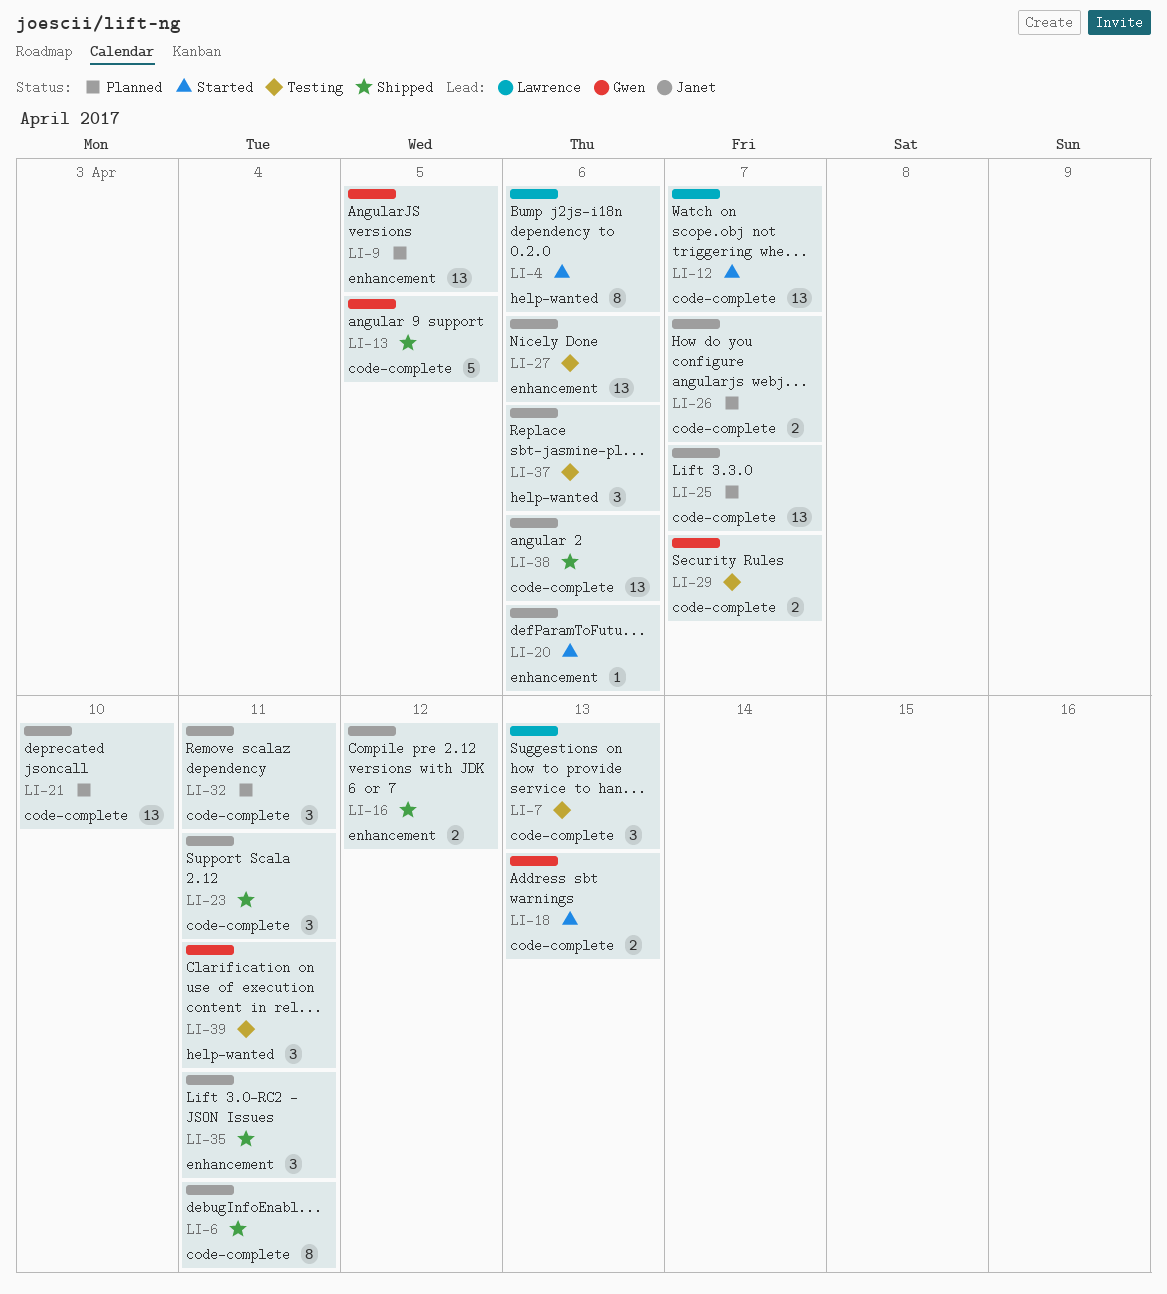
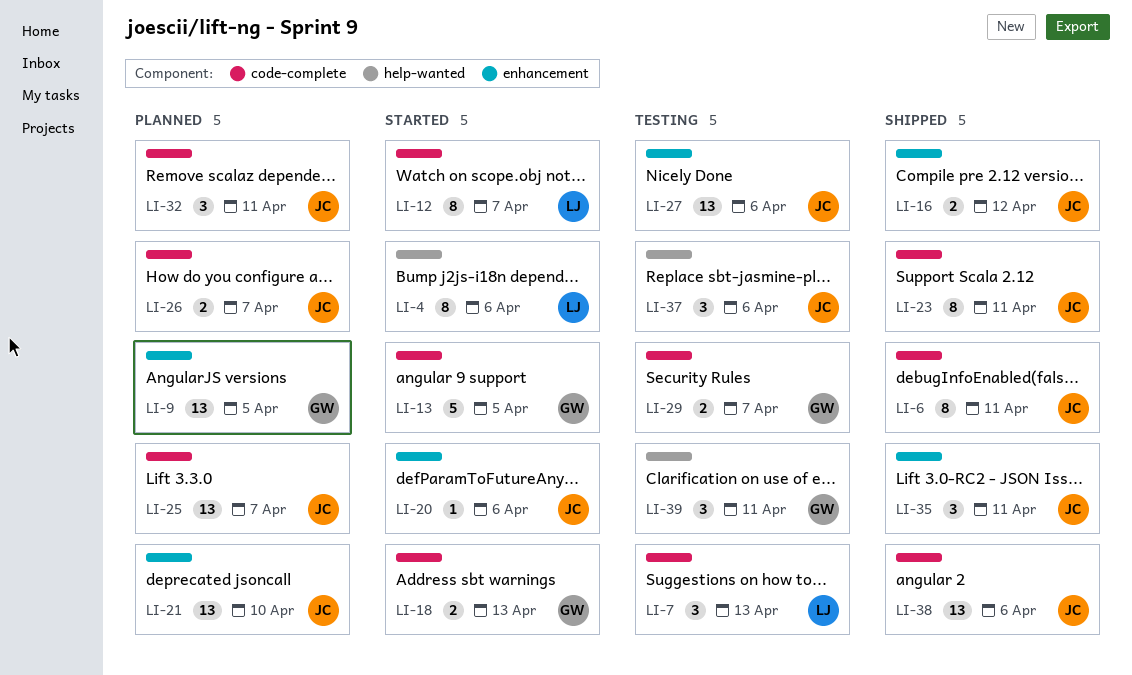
LI-12, estimate: 13 -> 8
LI-13, status: Shipped -> Started
LI-21, label: code-complete -> enhancement
LI-23, estimate: 3 -> 8

